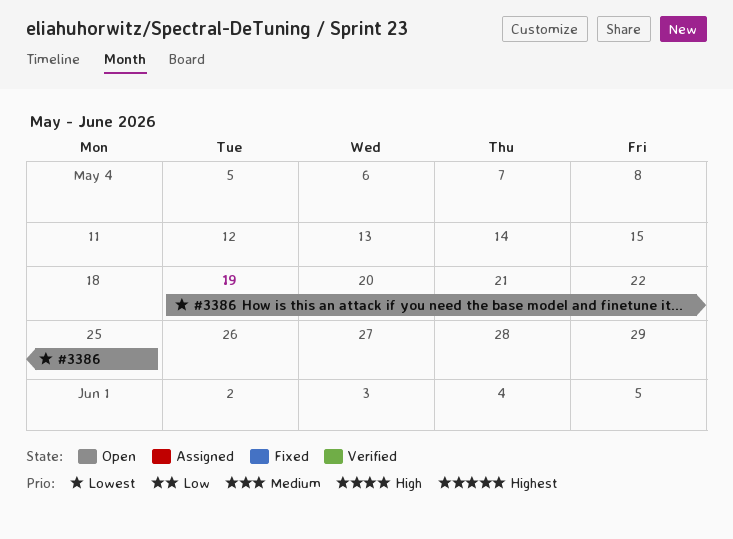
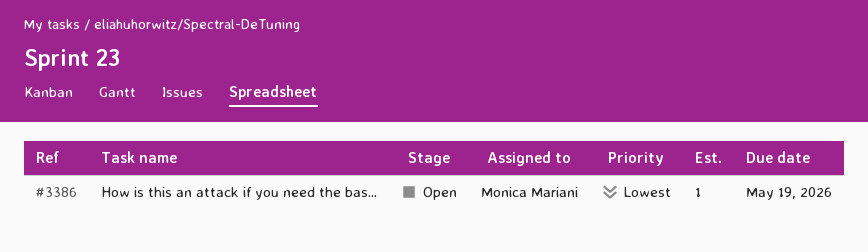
#3386, due: May 25 -> May 19

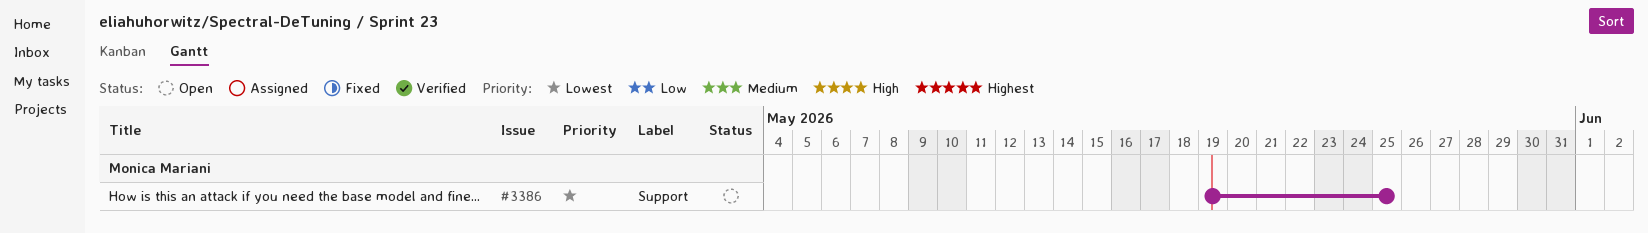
#3386, due: May 19 -> May 25

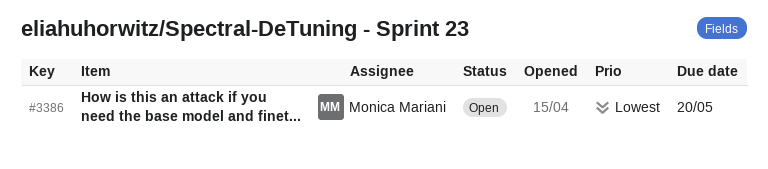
#3386, due: May 25 -> May 20

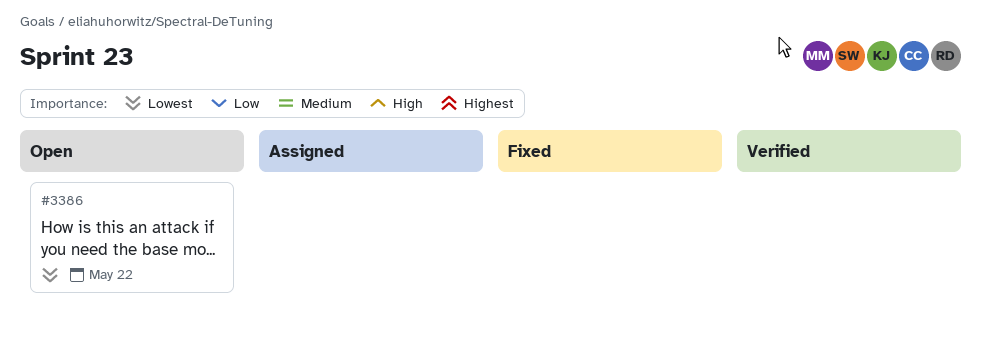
#3386, due: May 20 -> May 22

